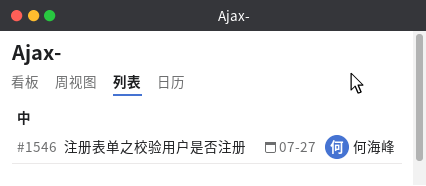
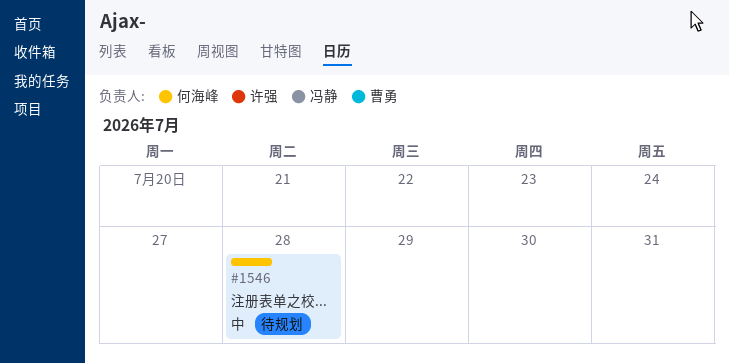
#1546, due: Jul 27 -> Jul 28

